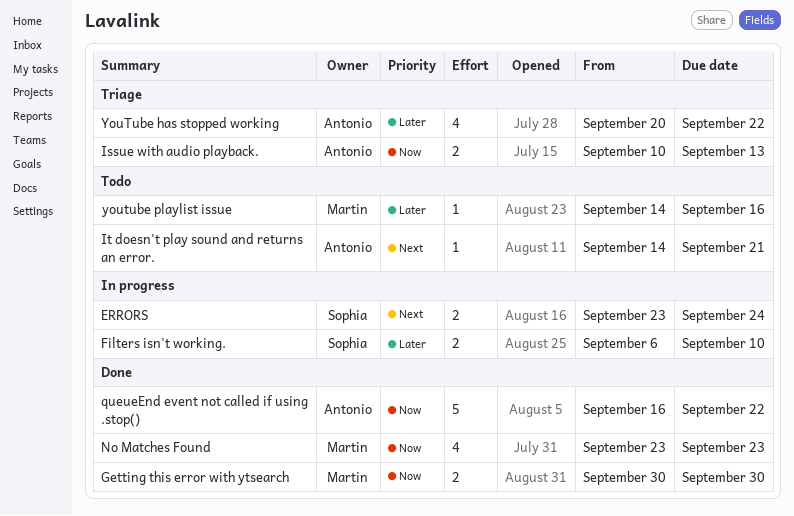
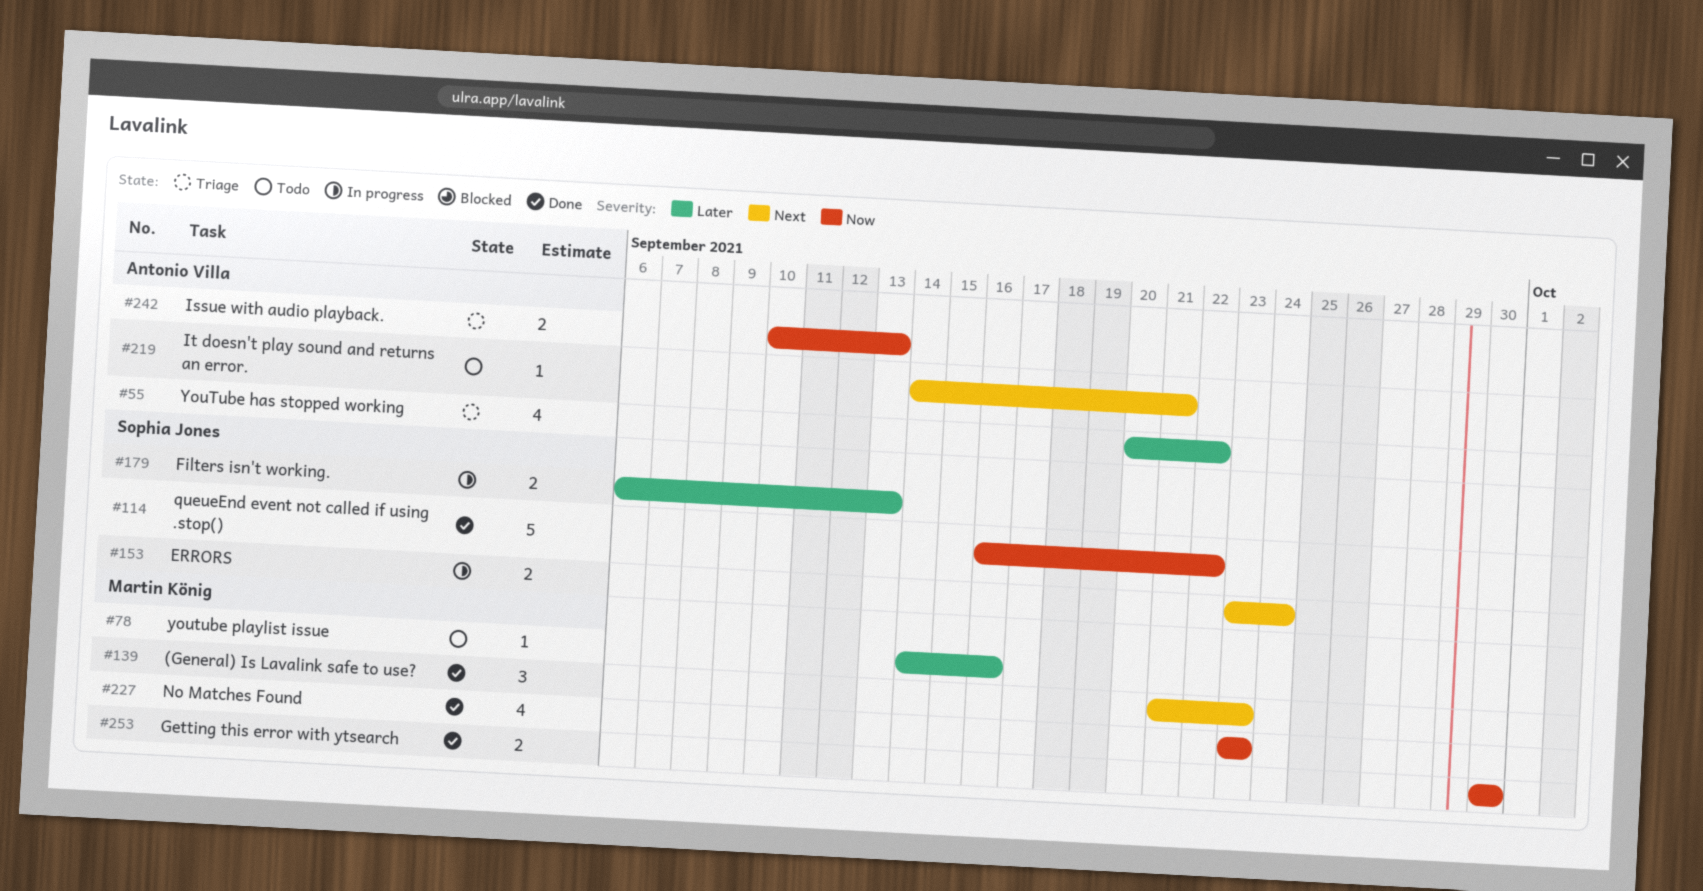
(General) Is Lavalink safe to use?: none -> present
Filters isn't working., due: Sep 10 -> Sep 13
queueEnd event not called if using .stop(), owner: Antonio Villa -> Sophia Jones

